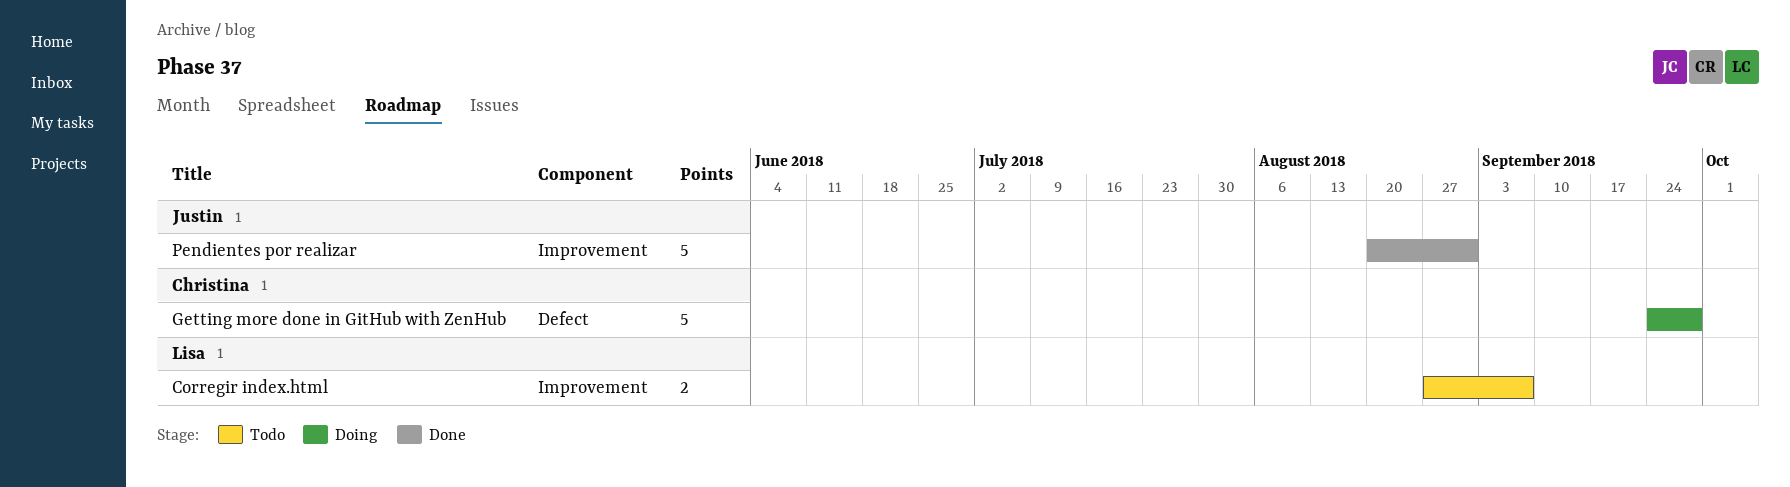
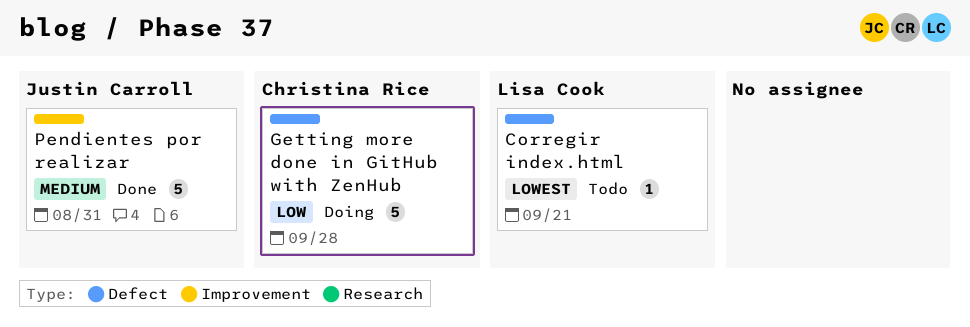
Corregir index.html, label: Improvement -> Defect
Corregir index.html, estimate: 2 -> 1
Corregir index.html, due: Sep 7 -> Sep 21

